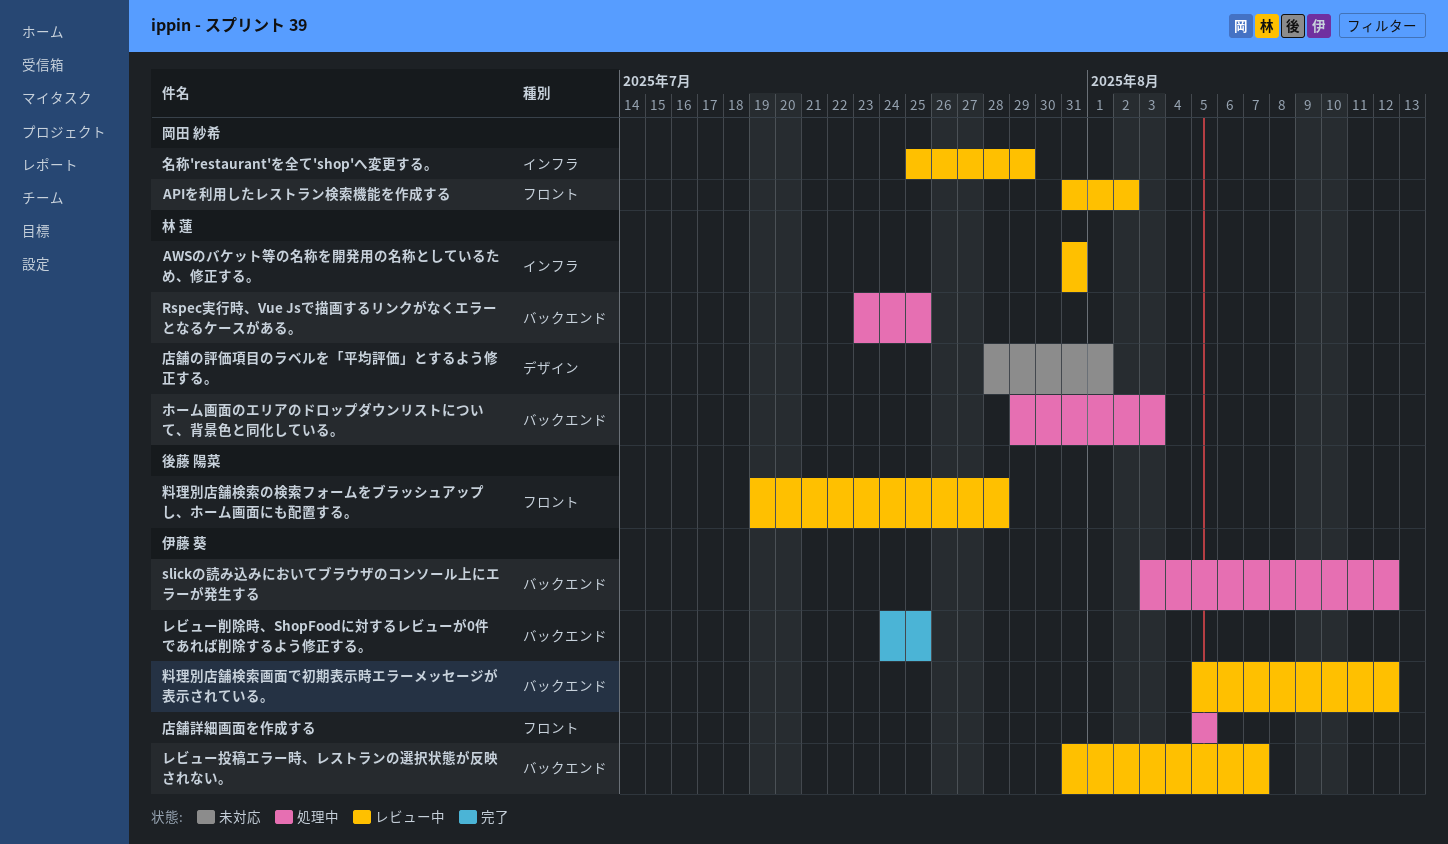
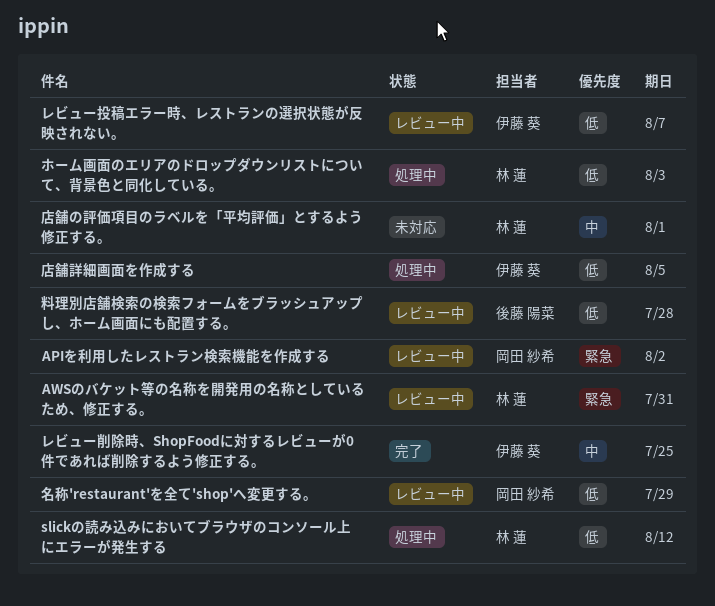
Rspec実行時、Vue Jsで描画するリンクがなくエラーとなるケースがある。: present -> none
slickの読み込みにおいてブラウザのコンソール上にエラーが発生する, owner: 伊藤 葵 -> 林 蓮
料理別店舗検索画面で初期表示時エラーメッセージが表示されている。: present -> none

